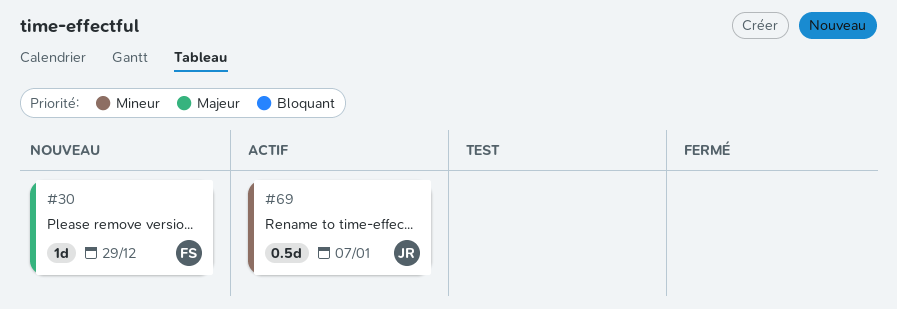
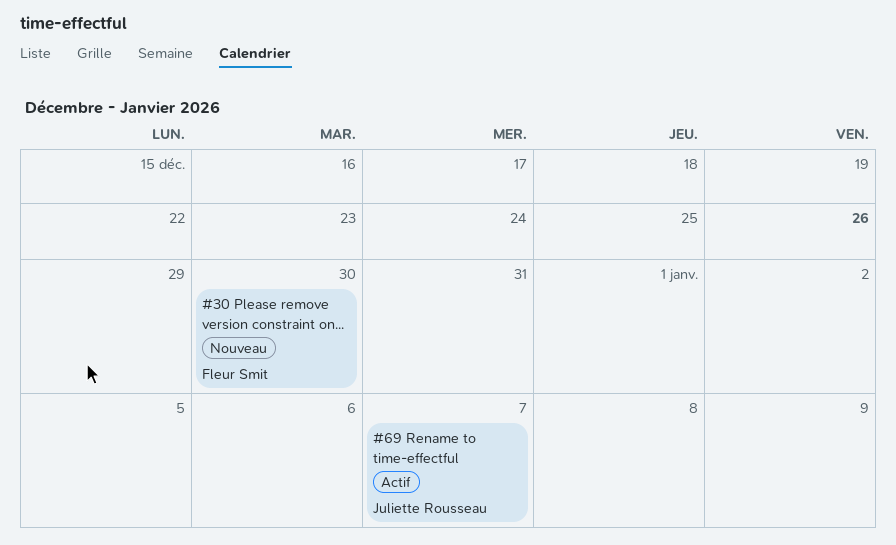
#30, due: Dec 29 -> Dec 30

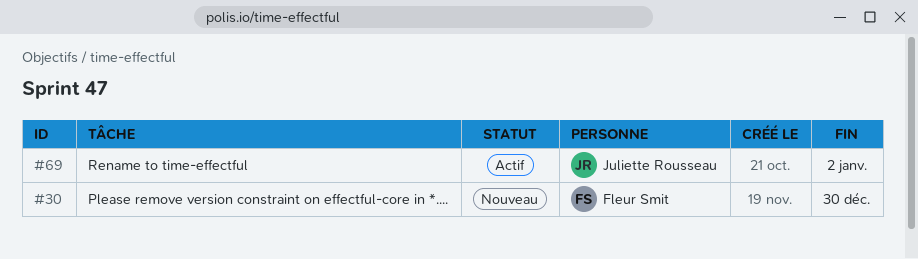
#69, due: Jan 7 -> Jan 2

